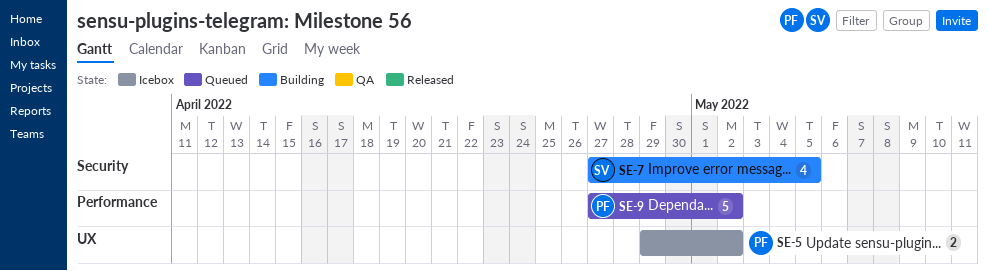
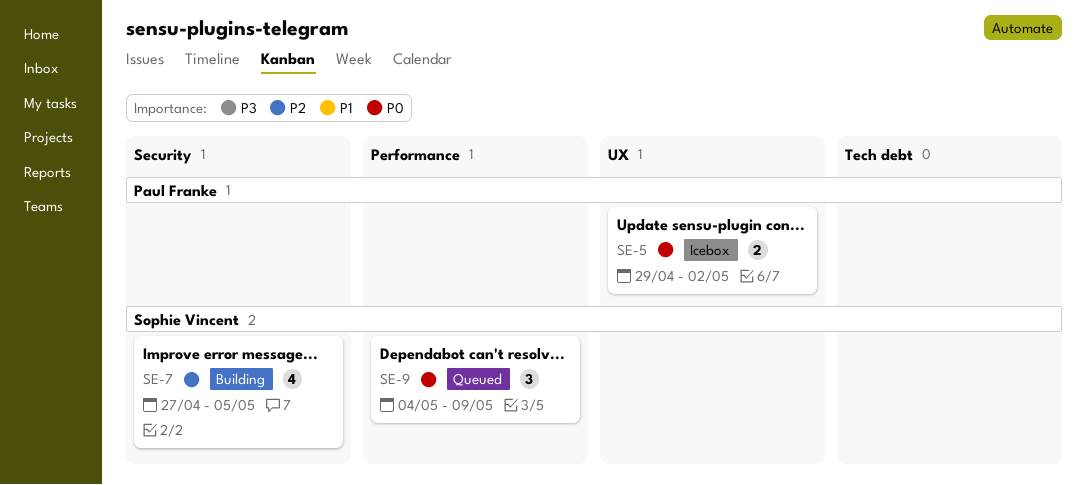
SE-9, owner: Paul Franke -> Sophie Vincent
SE-9, estimate: 5 -> 3
SE-9, start: Apr 27 -> May 4
SE-9, due: May 2 -> May 9

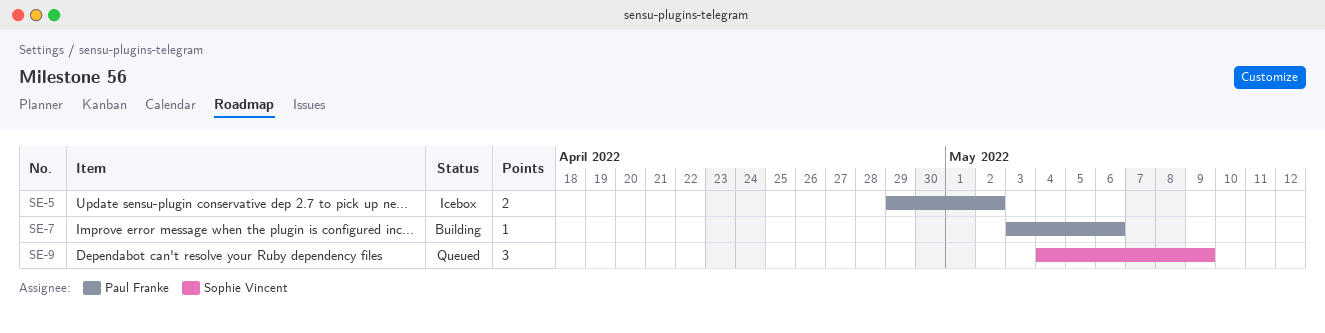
SE-7, owner: Sophie Vincent -> Paul Franke
SE-7, estimate: 4 -> 1
SE-7, start: Apr 27 -> May 3
SE-7, due: May 5 -> May 6

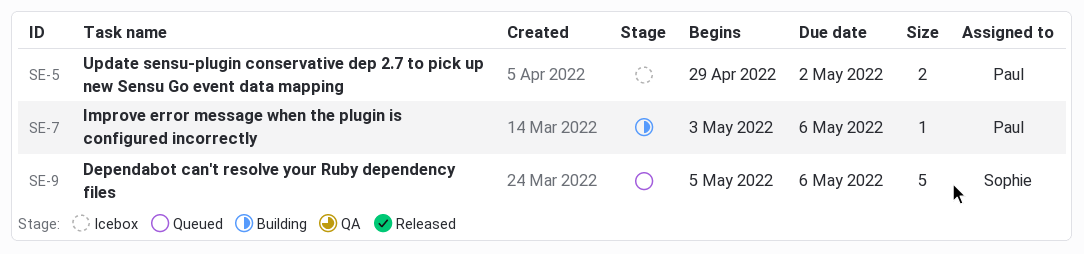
SE-9, estimate: 3 -> 5
SE-9, start: May 4 -> May 5
SE-9, due: May 9 -> May 6

